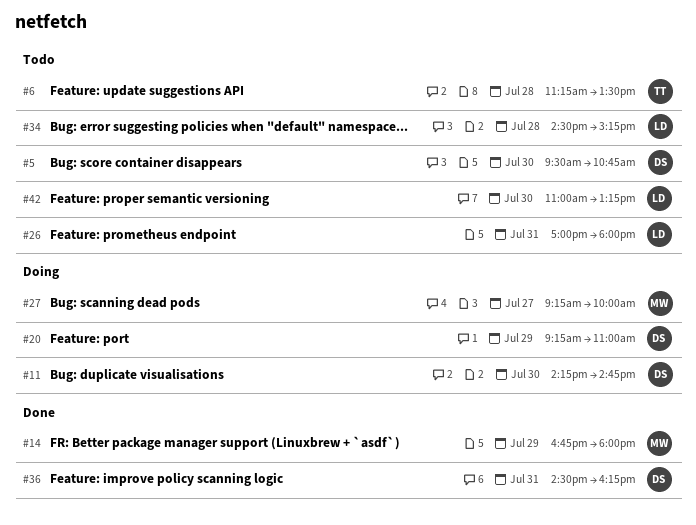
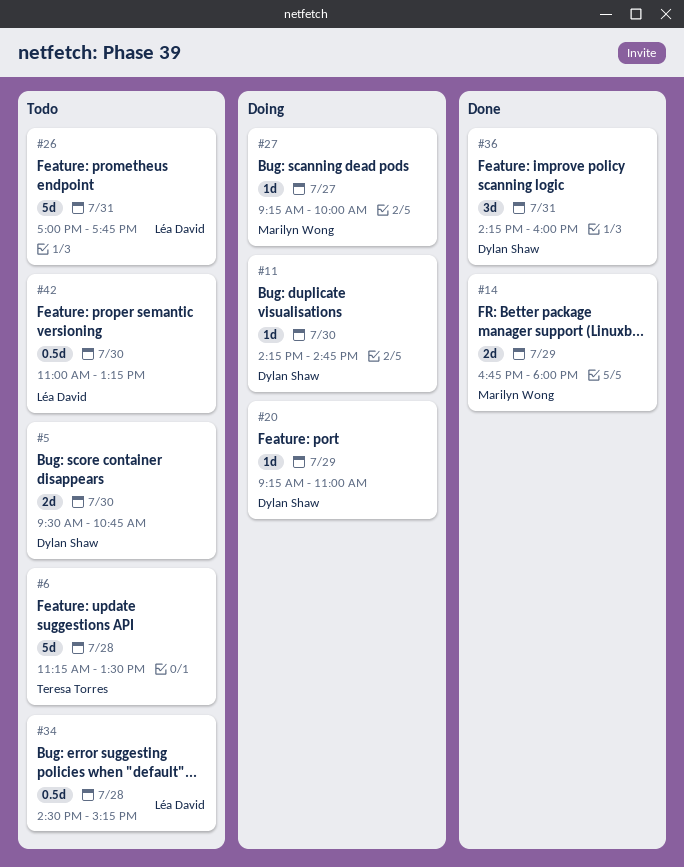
#26, ends: 18:00 -> 17:45
#36, begins: 14:30 -> 14:15
#36, ends: 16:15 -> 16:00

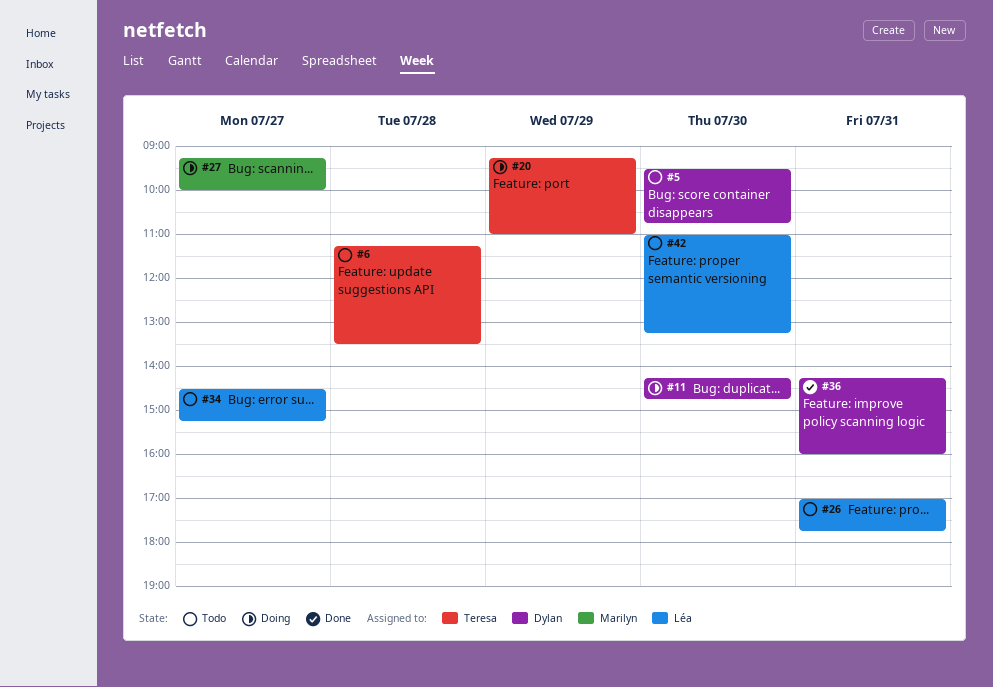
#14: present -> none
#20, owner: Dylan Shaw -> Teresa Torres
#34, day: Jul 28 -> Jul 27

